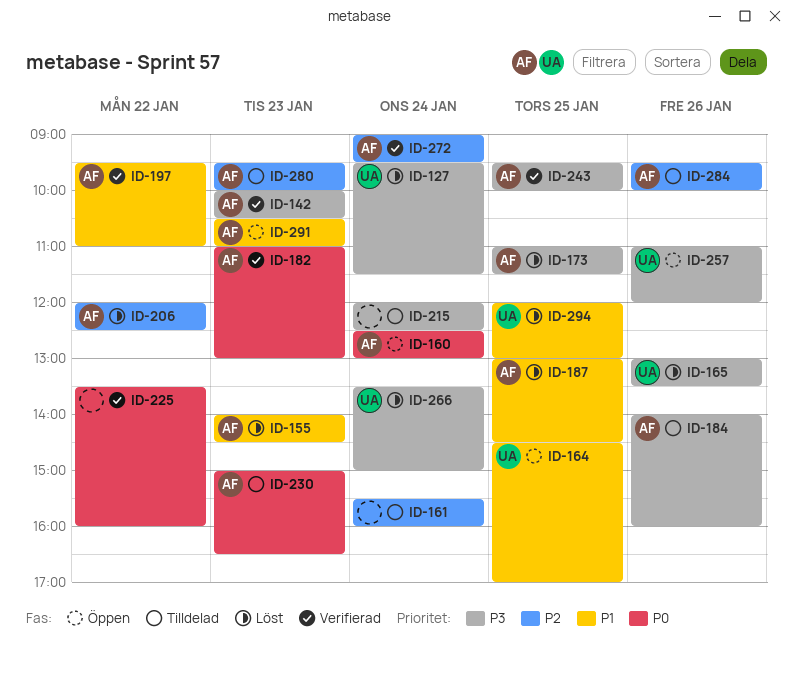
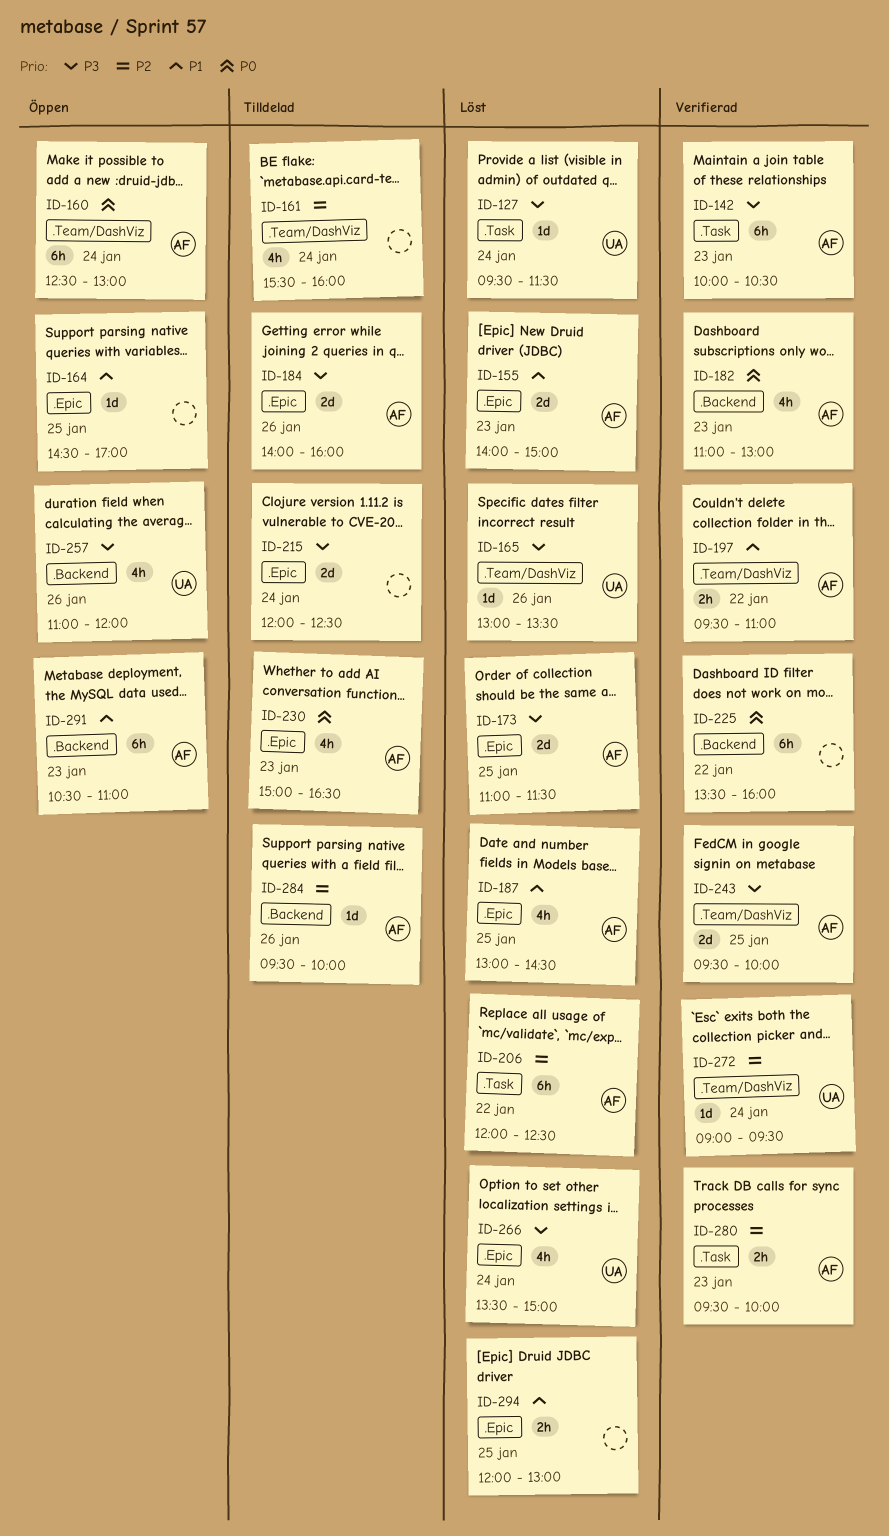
ID-155, ends: 14:30 -> 15:00
ID-164, owner: UA -> none
ID-272, owner: AF -> UA
ID-280, status: Tilldelad -> Verifierad
ID-294, owner: UA -> none

